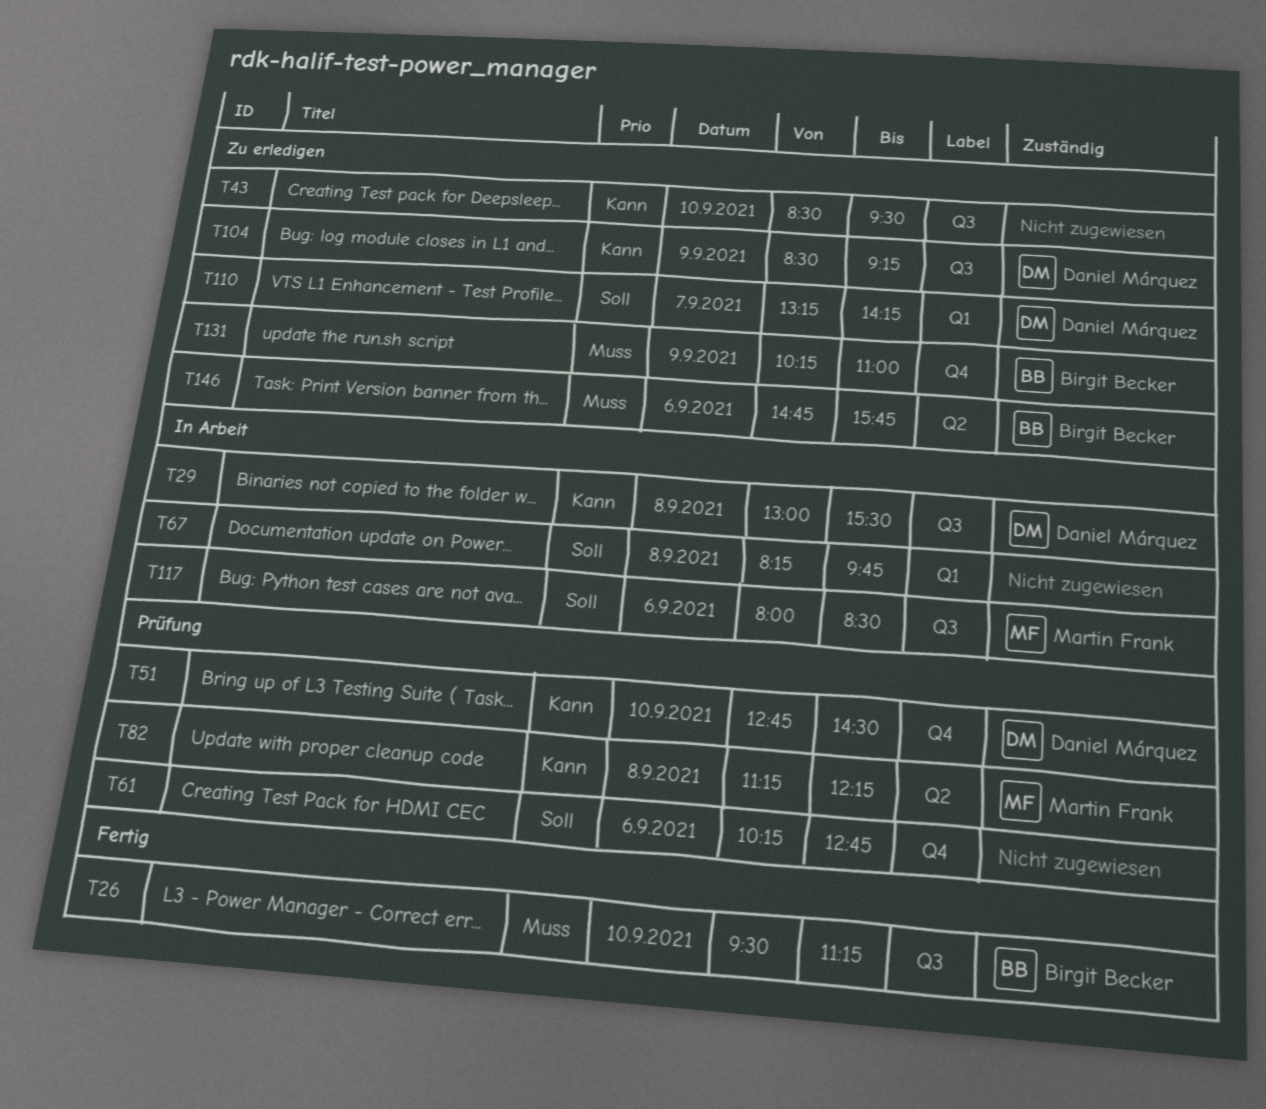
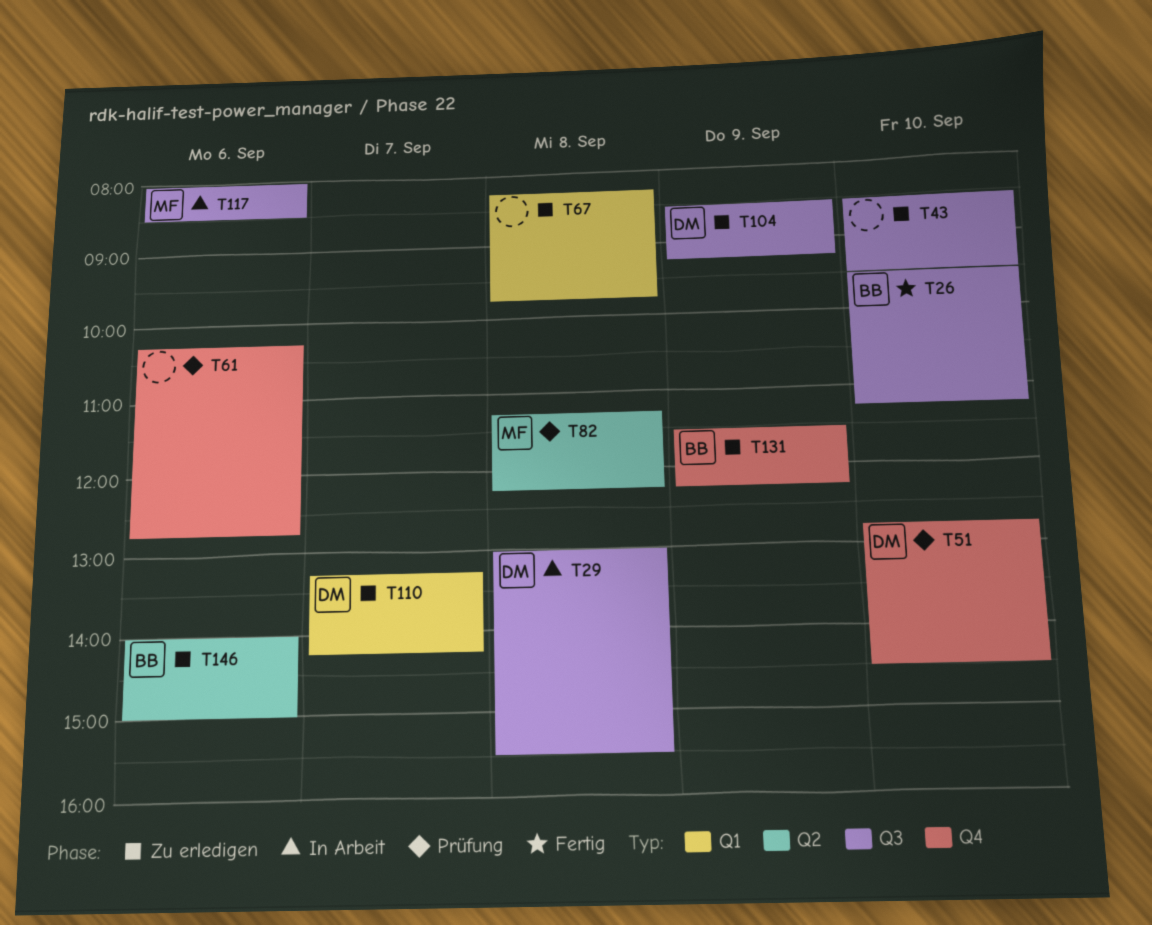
T67, status: In Arbeit -> Zu erledigen
T131, begins: 10:15 -> 11:30
T131, ends: 11:00 -> 12:15
T146, begins: 14:45 -> 14:00
T146, ends: 15:45 -> 15:00

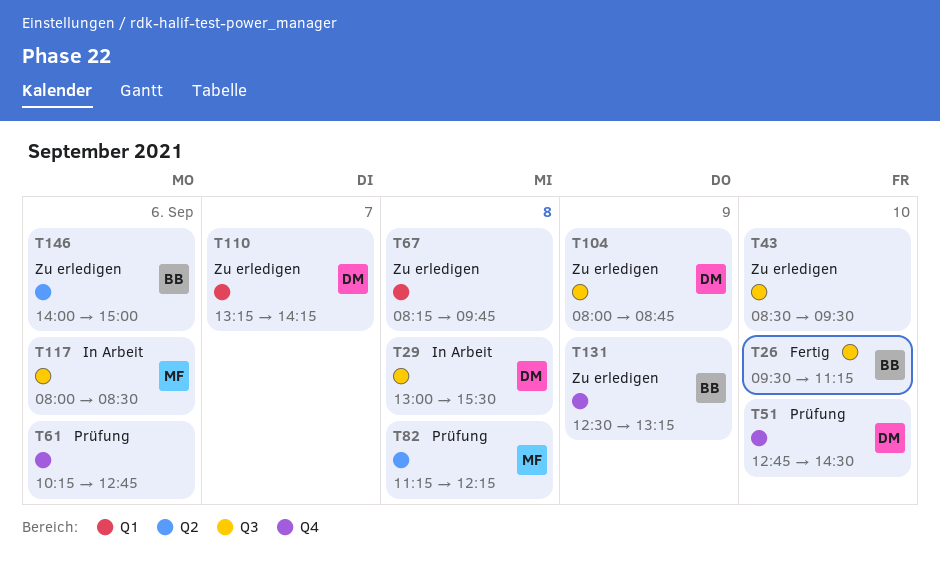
T104, begins: 08:30 -> 08:00
T104, ends: 09:15 -> 08:45
T131, begins: 11:30 -> 12:30
T131, ends: 12:15 -> 13:15

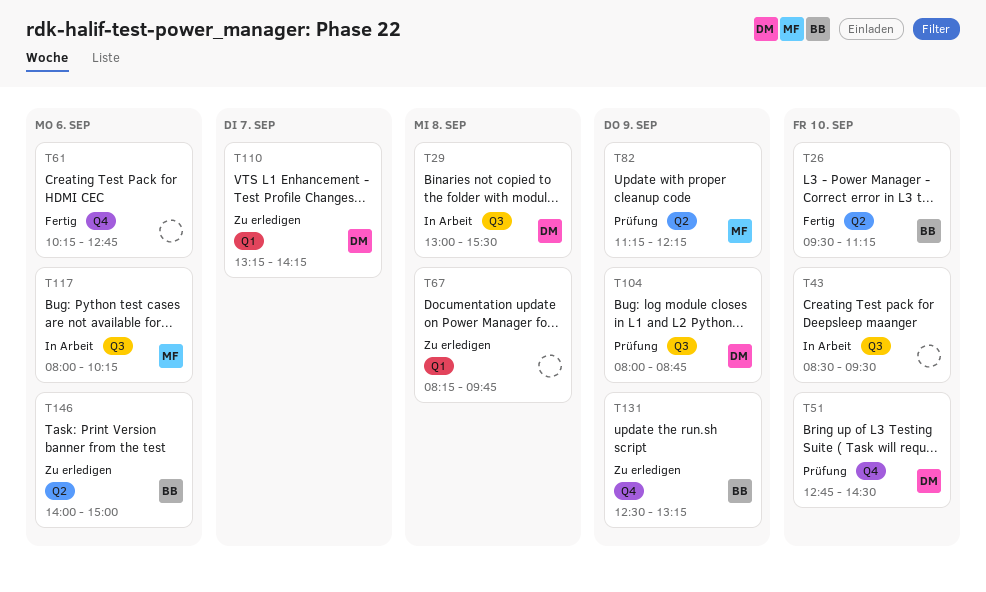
T26, label: Q3 -> Q2
T43, status: Zu erledigen -> In Arbeit
T61, status: Prüfung -> Fertig
T82, day: Sep 8 -> Sep 9
T104, status: Zu erledigen -> Prüfung
T117, ends: 08:30 -> 10:15

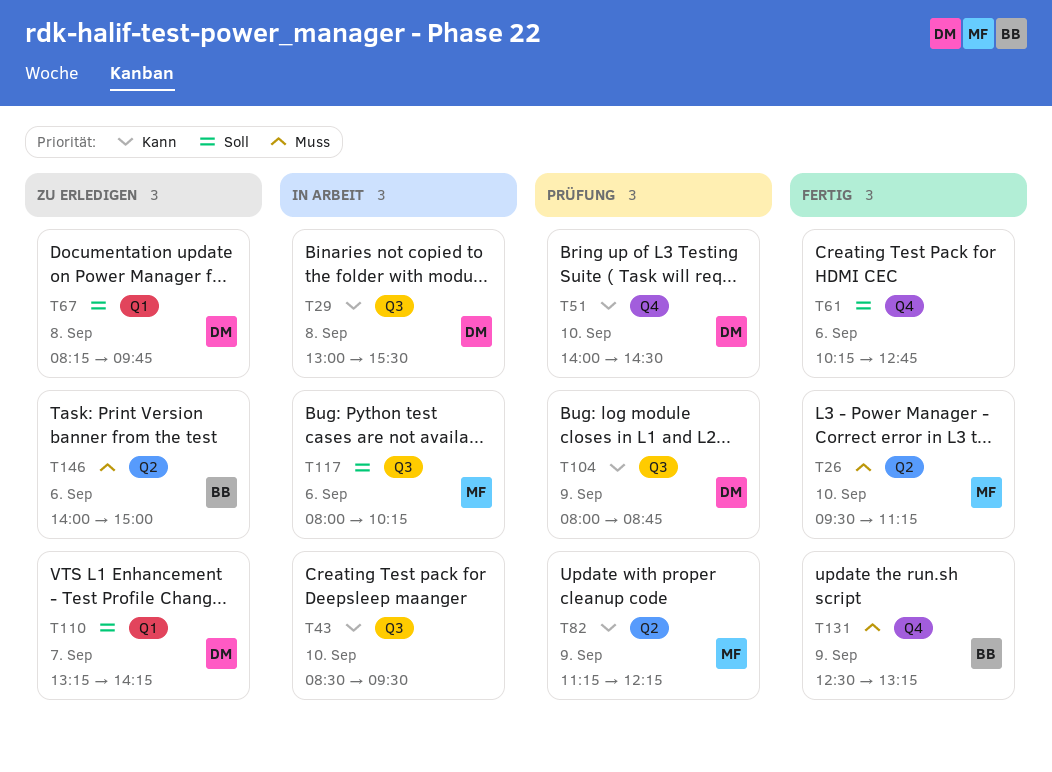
T26, owner: BB -> MF
T51, begins: 12:45 -> 14:00
T67, owner: none -> DM
T131, status: Zu erledigen -> Fertig

